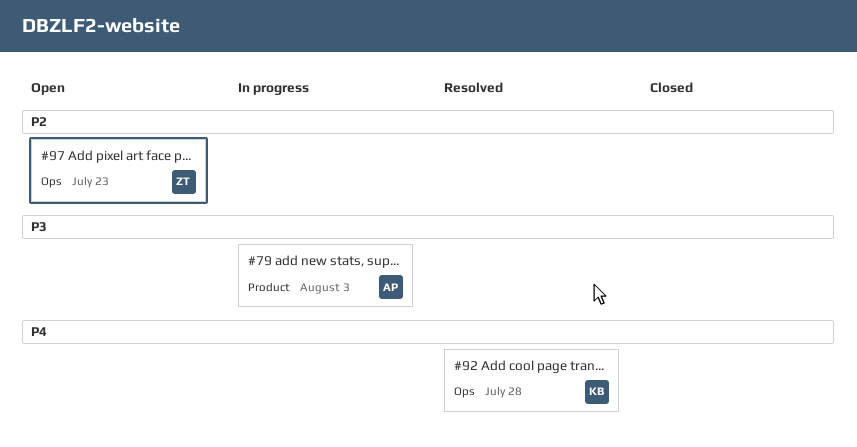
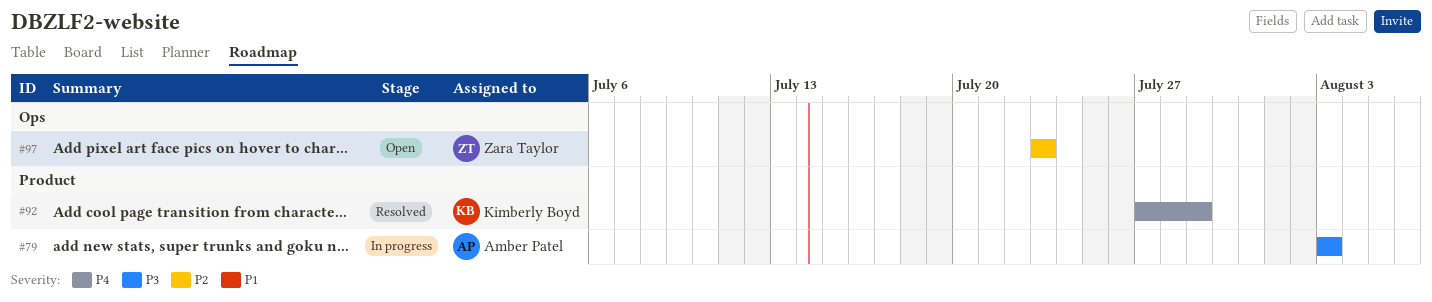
#92, label: Ops -> Product
#92, due: Jul 28 -> Jul 29

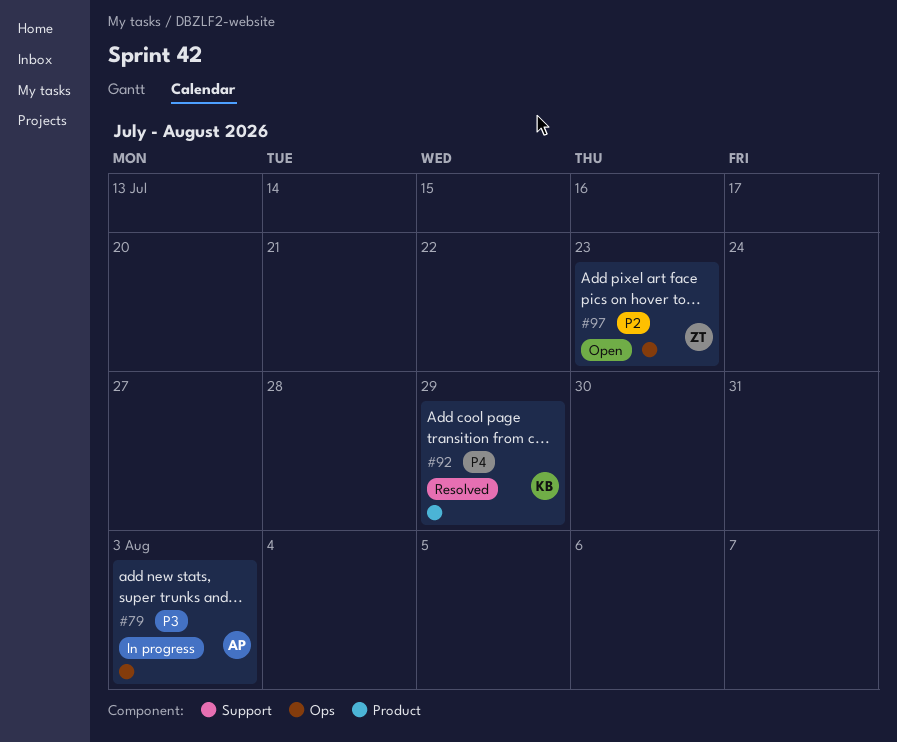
#79, label: Product -> Ops

